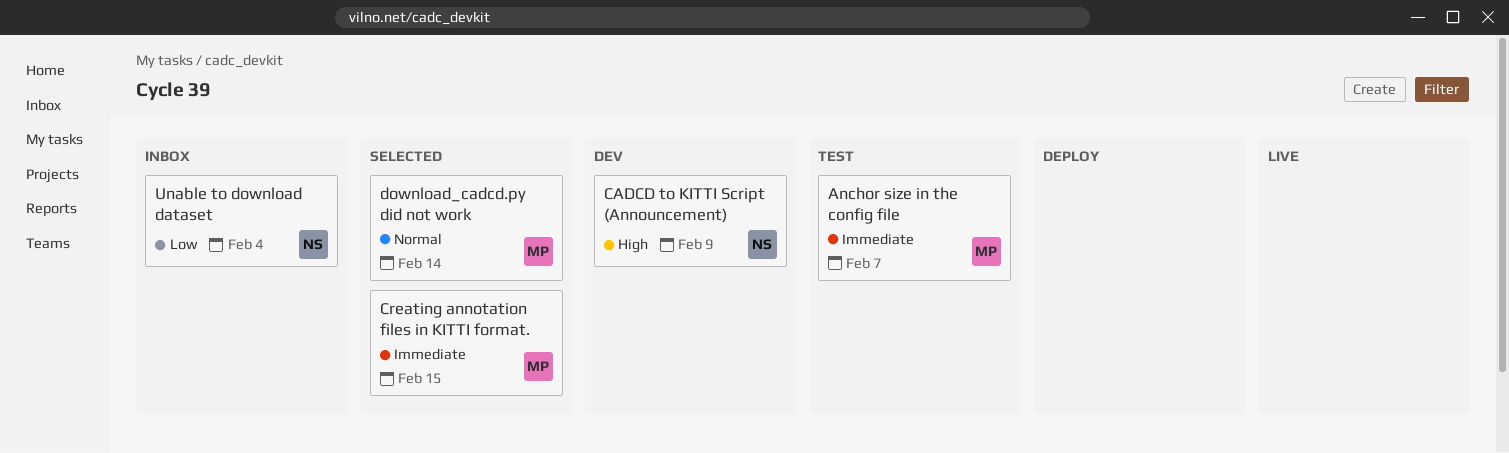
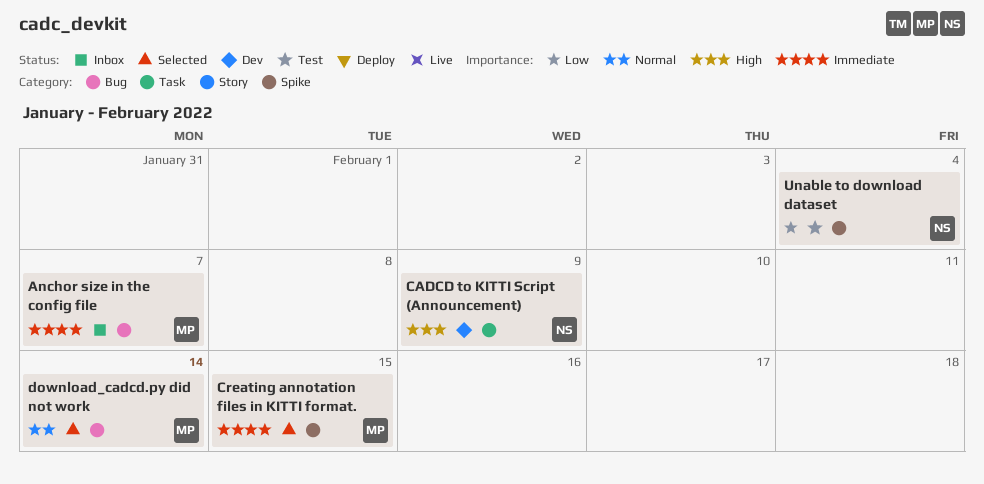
Anchor size in the config file, status: Test -> Inbox
Unable to download dataset, status: Inbox -> Test

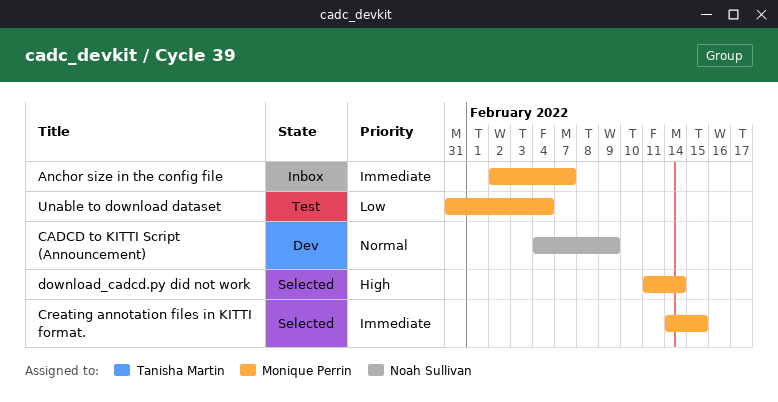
CADCD to KITTI Script (Announcement), priority: High -> Normal
download_cadcd.py did not work, priority: Normal -> High
Unable to download dataset, owner: Noah Sullivan -> Monique Perrin

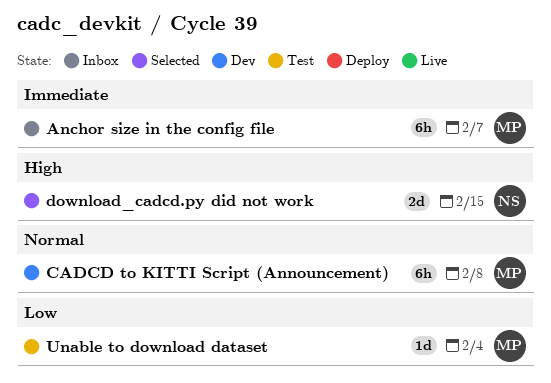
CADCD to KITTI Script (Announcement), owner: Noah Sullivan -> Monique Perrin
CADCD to KITTI Script (Announcement), due: Feb 9 -> Feb 8
Creating annotation files in KITTI format.: present -> none
download_cadcd.py did not work, owner: Monique Perrin -> Noah Sullivan
download_cadcd.py did not work, due: Feb 14 -> Feb 15

